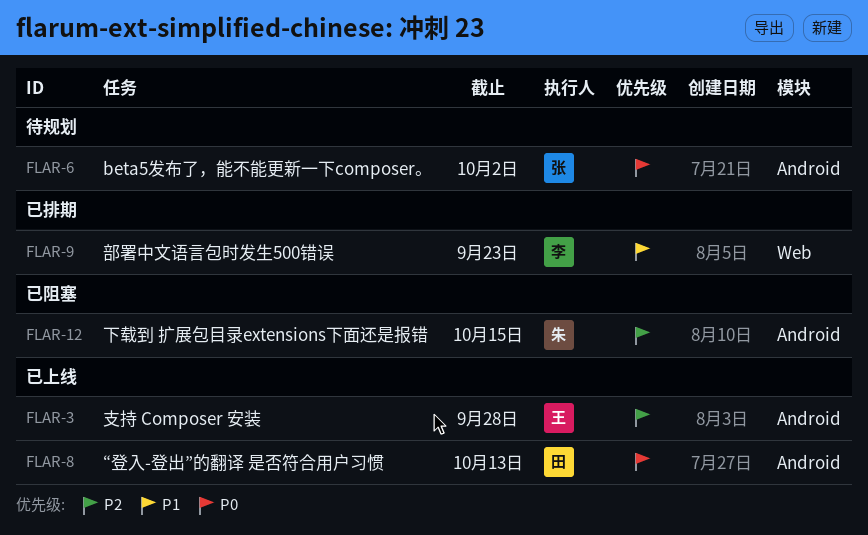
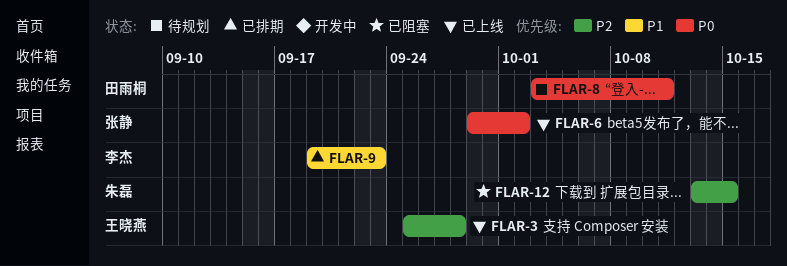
FLAR-6, status: 待规划 -> 已上线
FLAR-8, status: 已上线 -> 待规划
FLAR-8, due: Oct 13 -> Oct 11

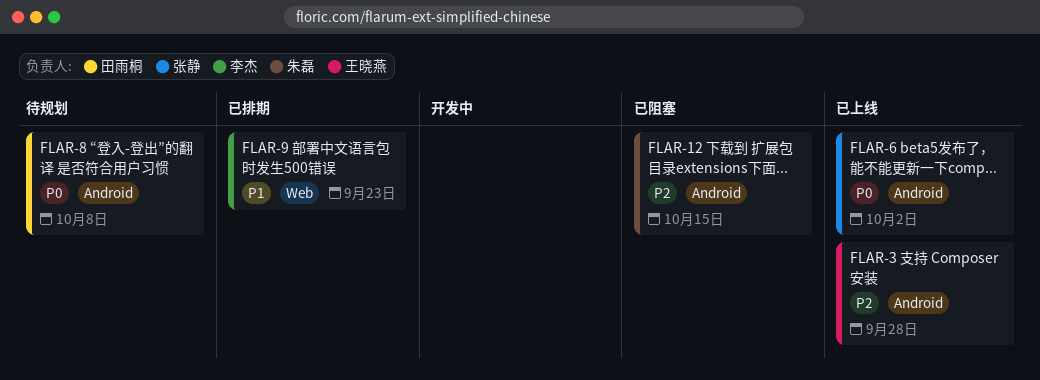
FLAR-8, due: Oct 11 -> Oct 8

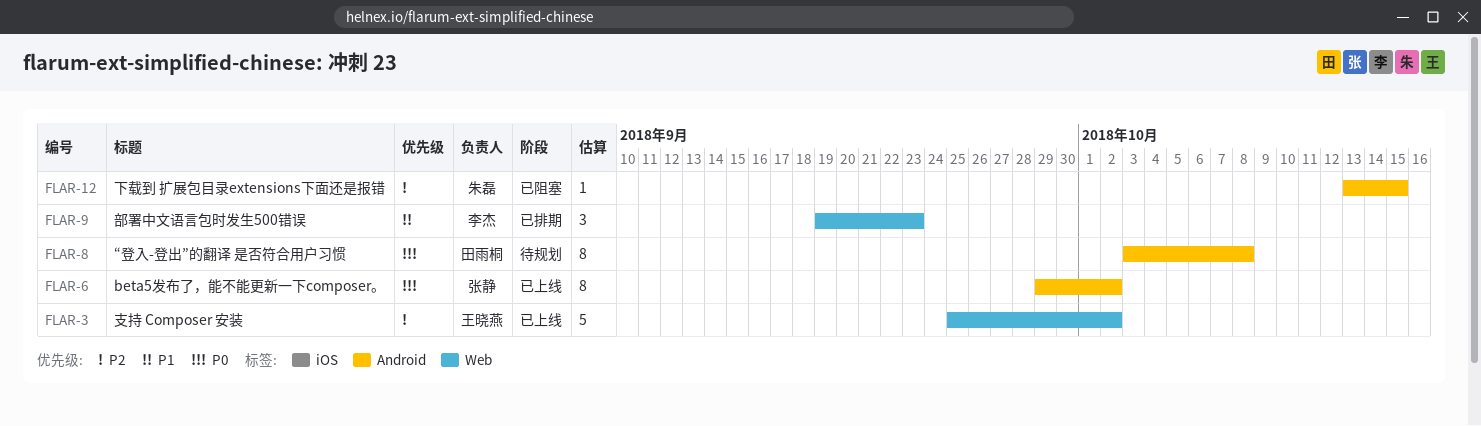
FLAR-3, label: Android -> Web
FLAR-3, due: Sep 28 -> Oct 2

